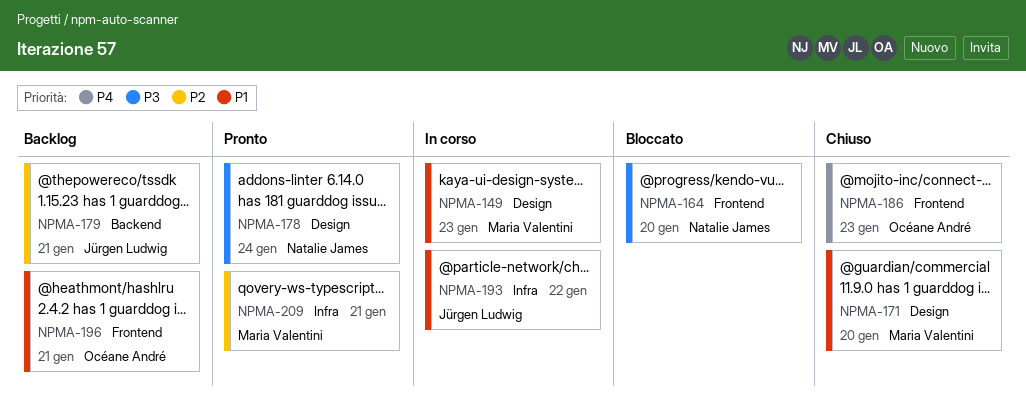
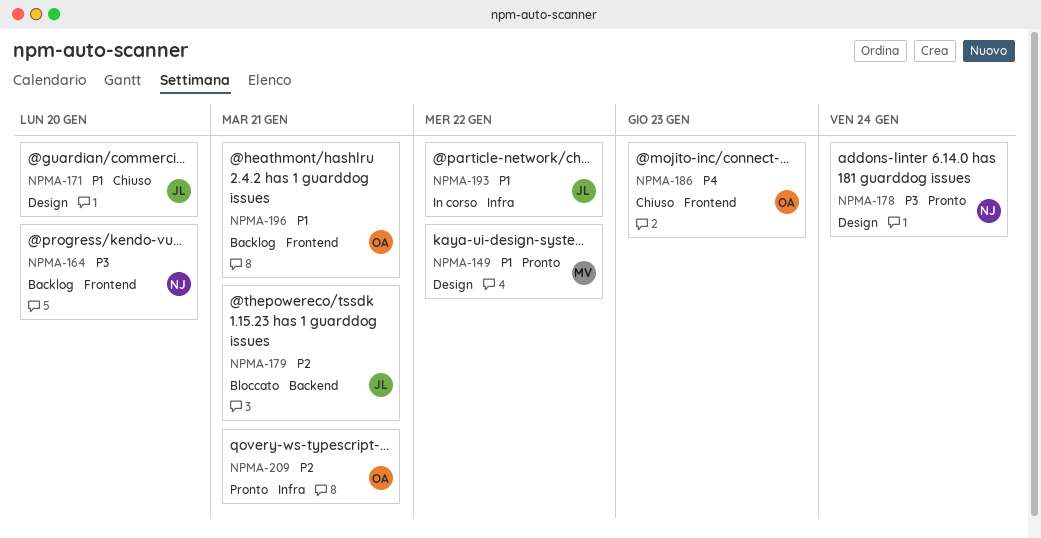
NPMA-149, status: In corso -> Pronto
NPMA-149, due: Jan 23 -> Jan 22
NPMA-164, status: Bloccato -> Backlog
NPMA-171, owner: Maria Valentini -> Jürgen Ludwig
NPMA-179, status: Backlog -> Bloccato
NPMA-209, owner: Maria Valentini -> Océane André

